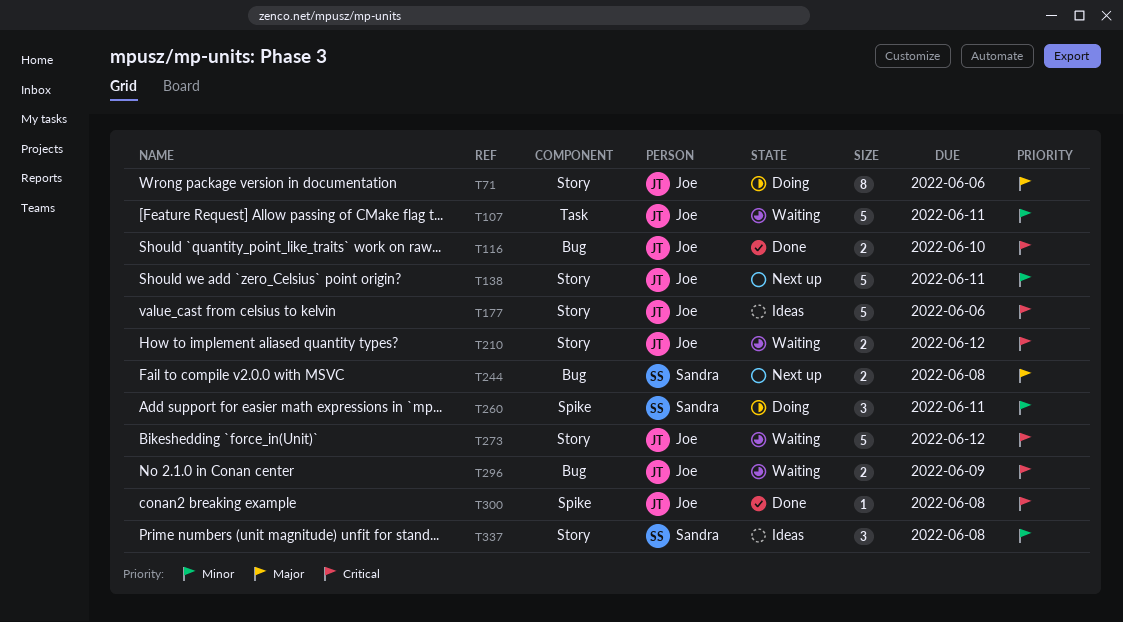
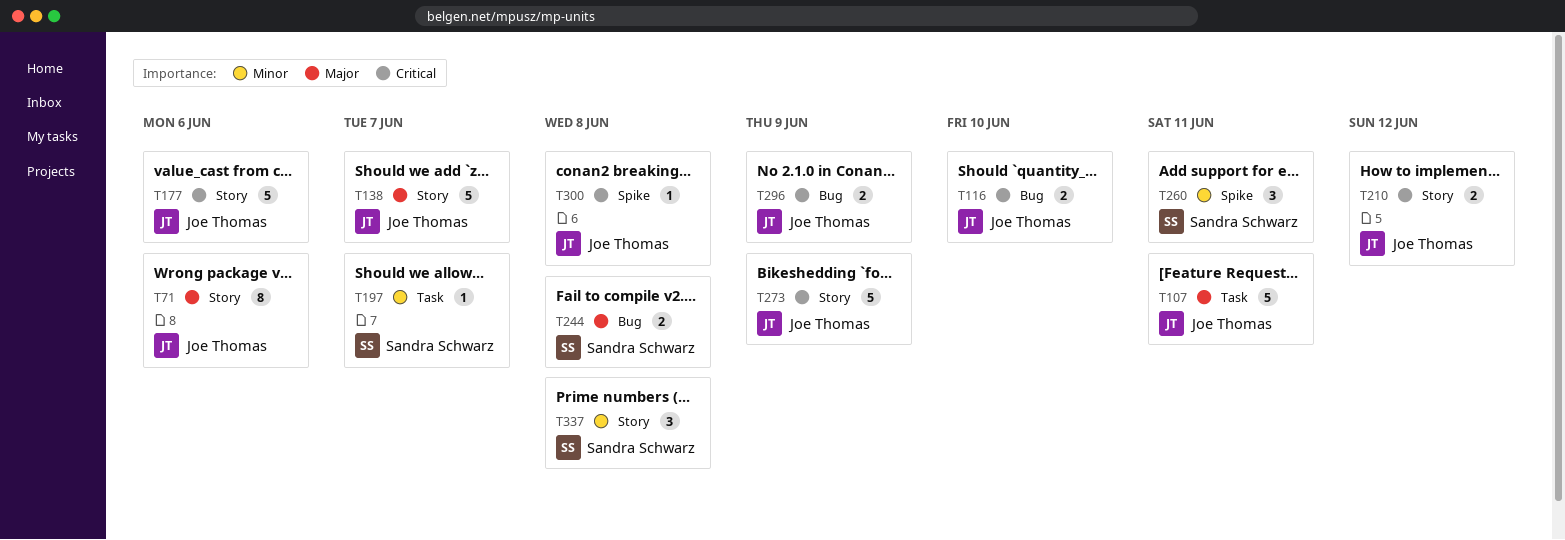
T107, priority: Minor -> Major
T138, priority: Minor -> Major
T138, due: Jun 11 -> Jun 7
T197: none -> present
T273, due: Jun 12 -> Jun 9

